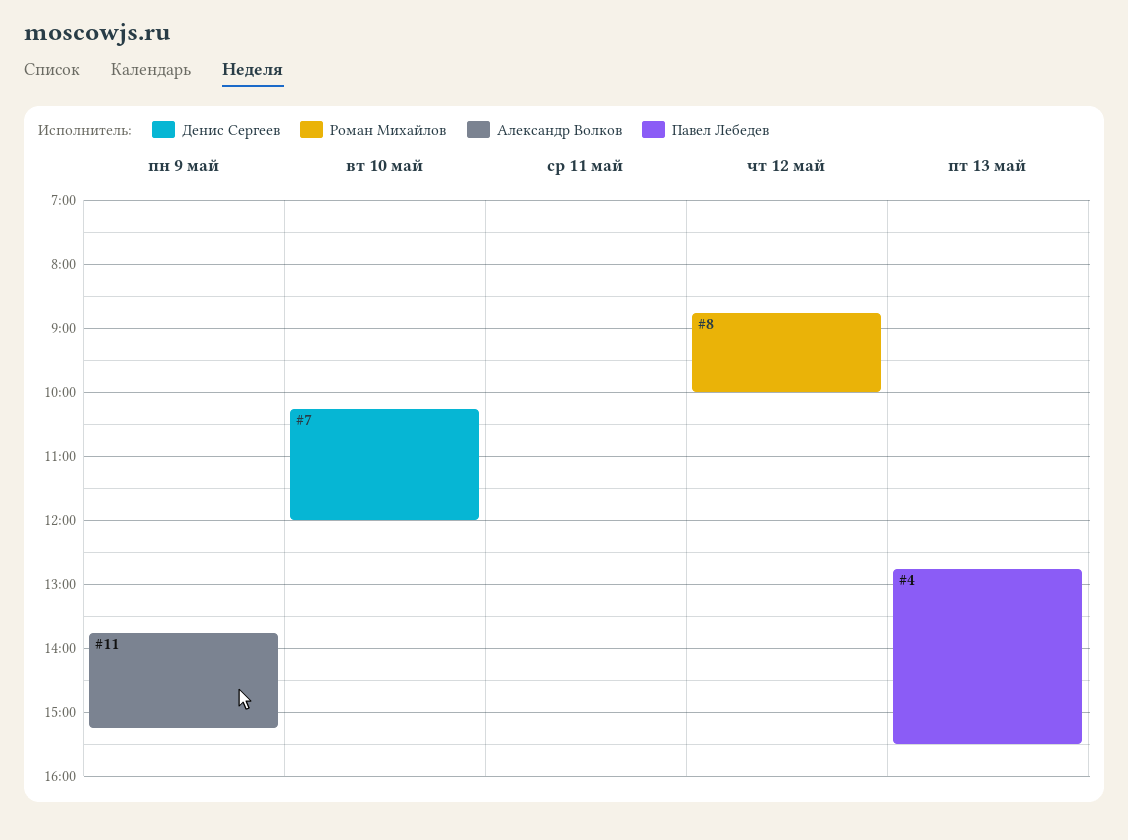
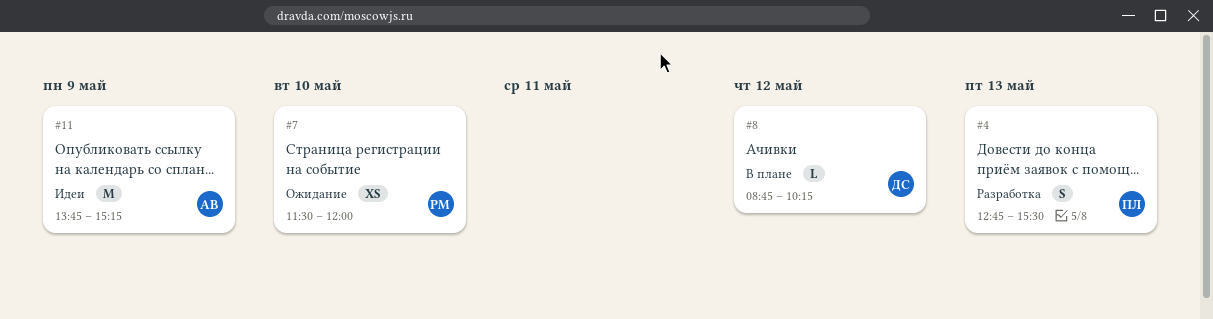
#7, owner: Денис Сергеев -> Роман Михайлов
#7, begins: 10:15 -> 11:30
#8, owner: Роман Михайлов -> Денис Сергеев
#8, ends: 10:00 -> 10:15

